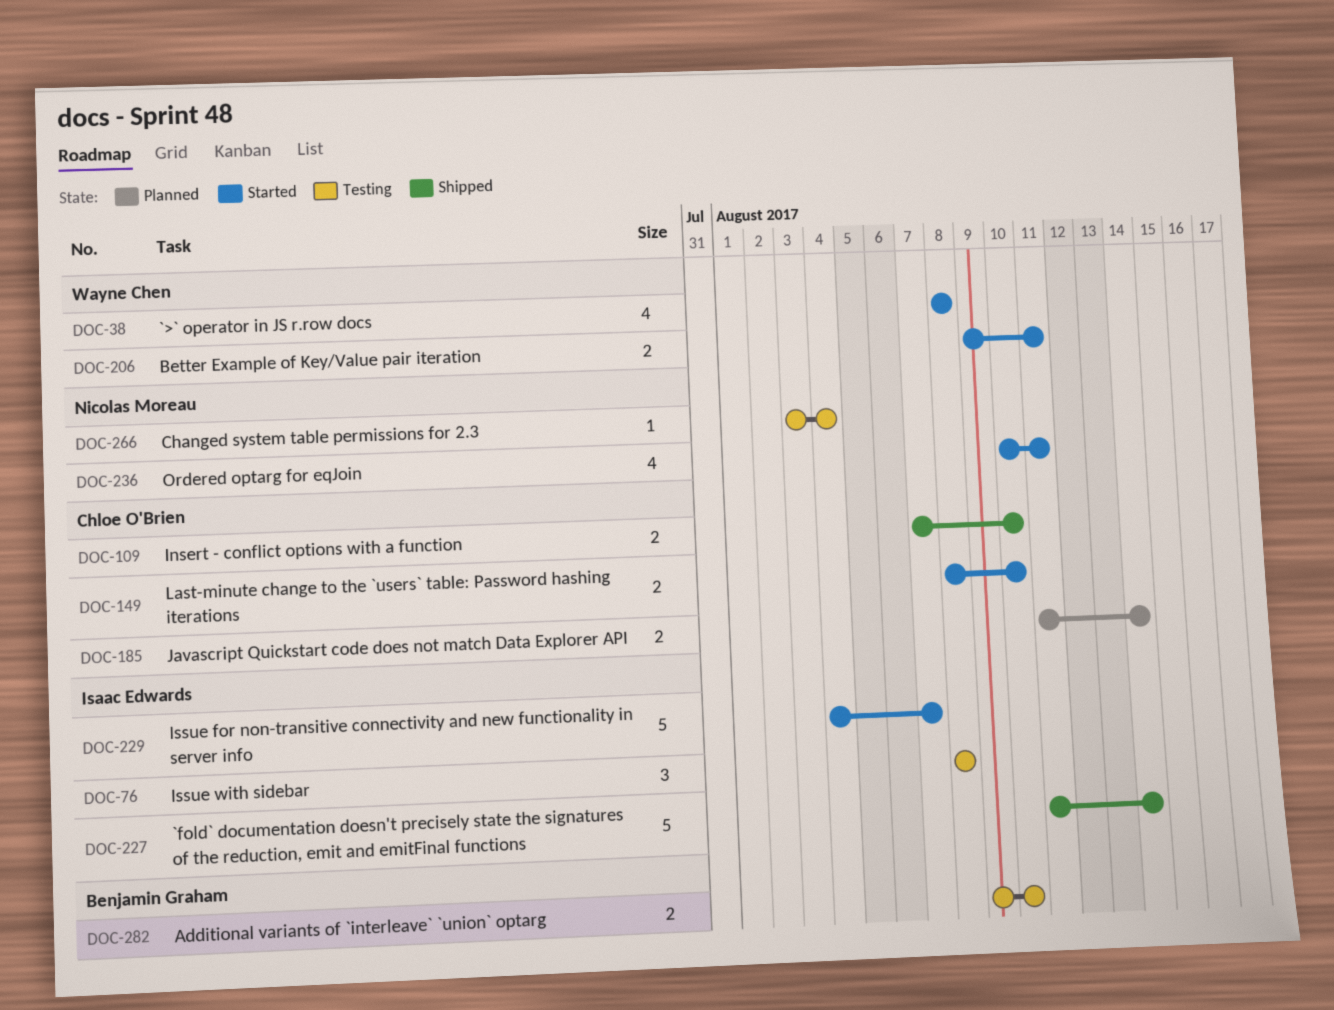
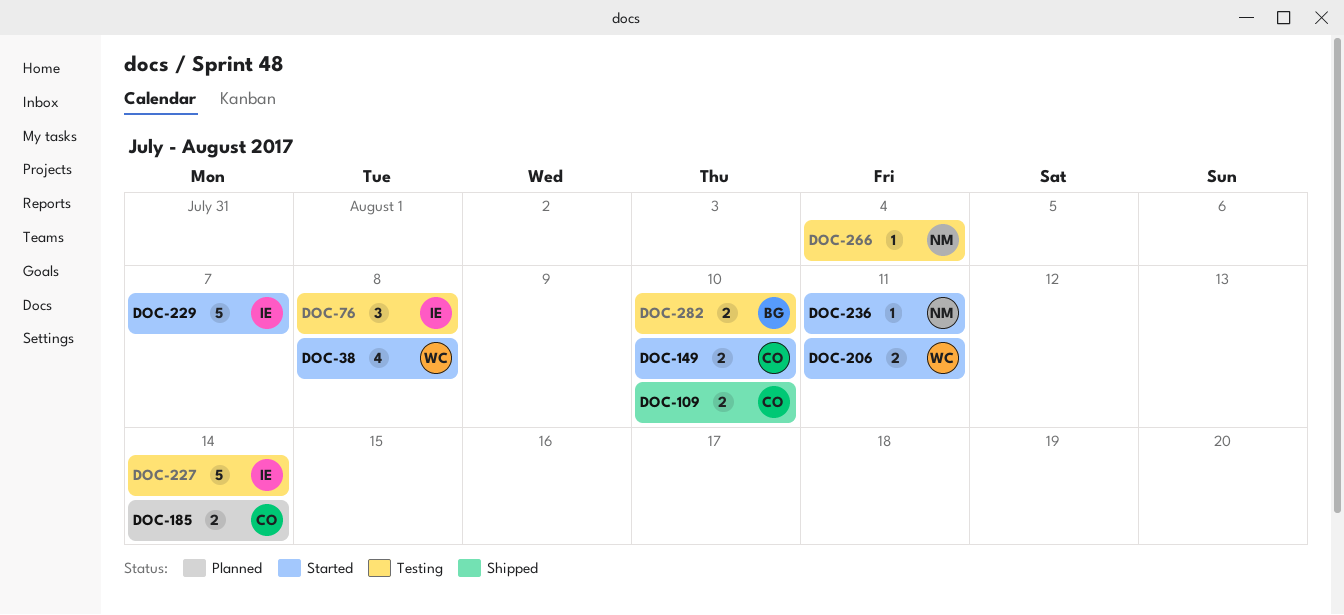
DOC-227, status: Shipped -> Testing
DOC-236, estimate: 4 -> 1

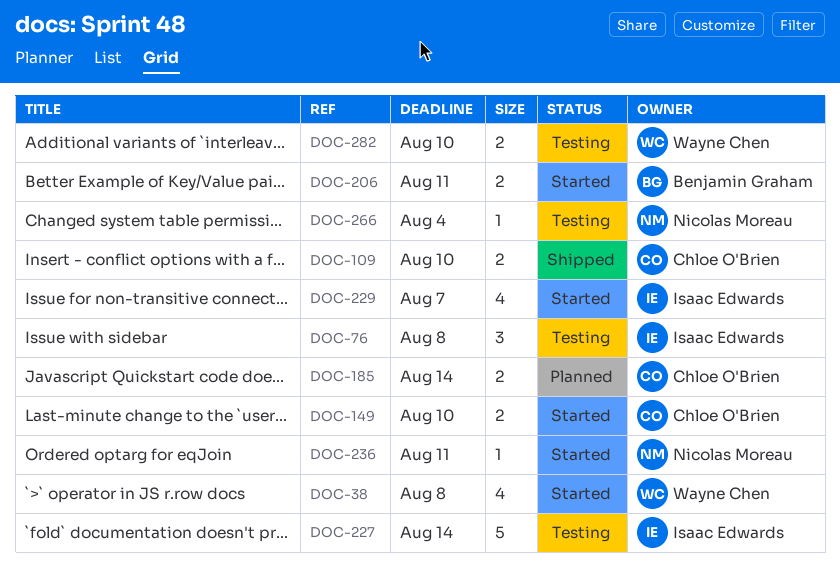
DOC-206, owner: Wayne Chen -> Benjamin Graham
DOC-229, estimate: 5 -> 4
DOC-282, owner: Benjamin Graham -> Wayne Chen

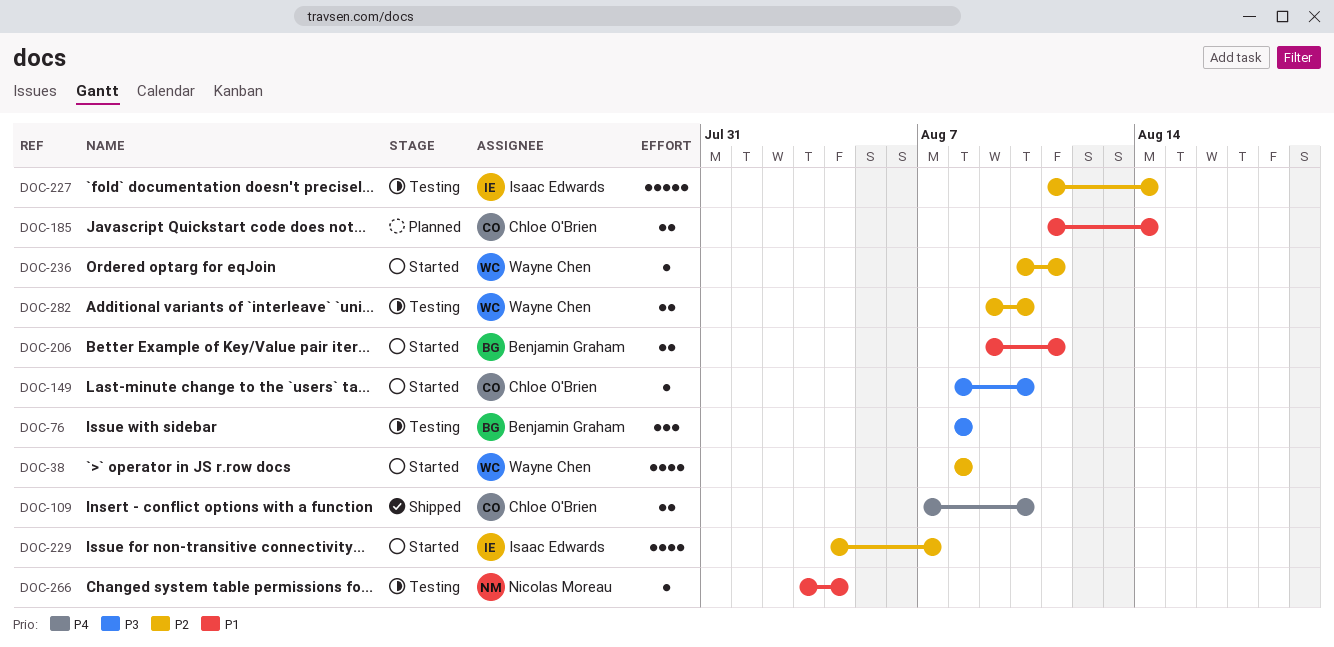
DOC-76, owner: Isaac Edwards -> Benjamin Graham
DOC-149, estimate: 2 -> 1
DOC-236, owner: Nicolas Moreau -> Wayne Chen

